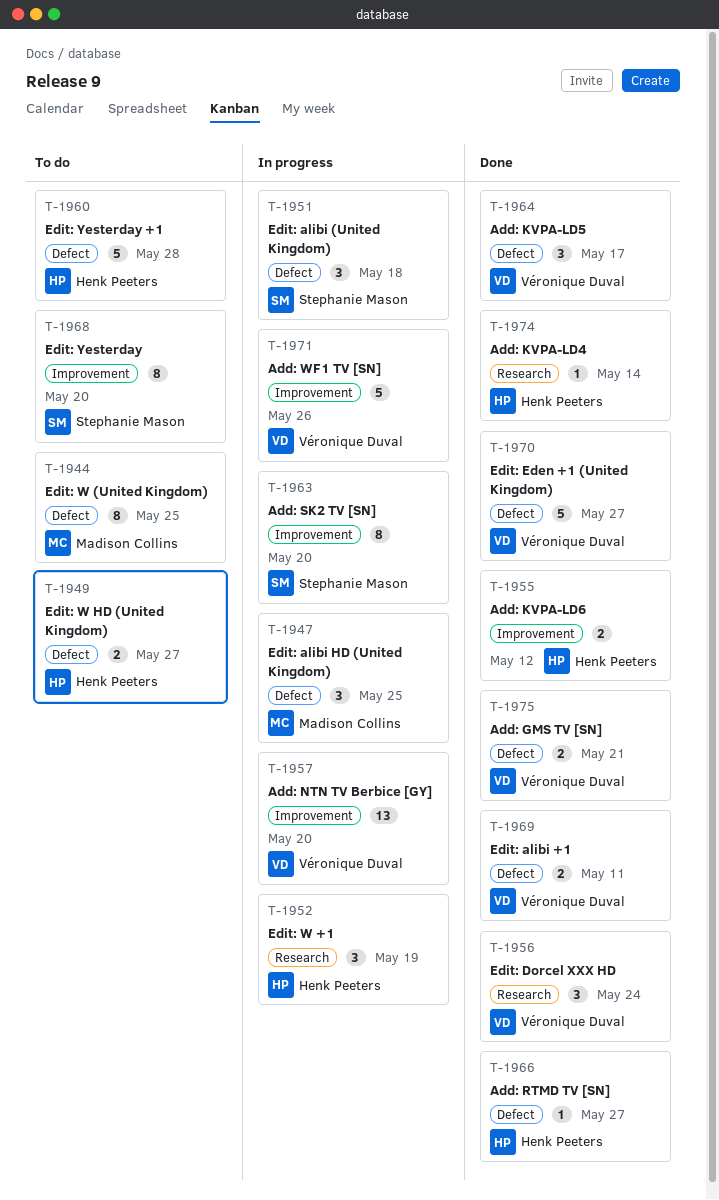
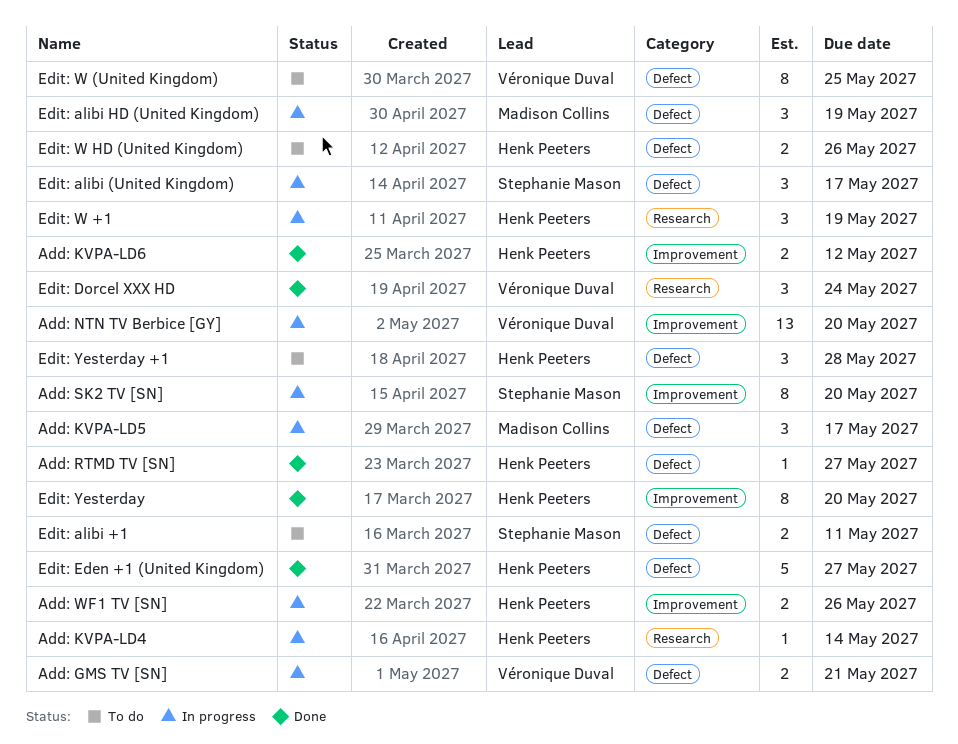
Add: GMS TV [SN], status: Done -> In progress
Add: KVPA-LD4, status: Done -> In progress
Add: KVPA-LD5, status: Done -> In progress
Add: KVPA-LD5, owner: Véronique Duval -> Madison Collins
Add: WF1 TV [SN], owner: Véronique Duval -> Henk Peeters
Add: WF1 TV [SN], estimate: 5 -> 2
Edit: alibi (United Kingdom), due: May 18 -> May 17
Edit: alibi +1, status: Done -> To do
Edit: alibi +1, owner: Véronique Duval -> Stephanie Mason
Edit: alibi HD (United Kingdom), due: May 25 -> May 19
Edit: Eden +1 (United Kingdom), owner: Véronique Duval -> Henk Peeters
Edit: W (United Kingdom), owner: Madison Collins -> Véronique Duval
Edit: W HD (United Kingdom), due: May 27 -> May 26
Edit: Yesterday, status: To do -> Done
Edit: Yesterday, owner: Stephanie Mason -> Henk Peeters
Edit: Yesterday +1, estimate: 5 -> 3

